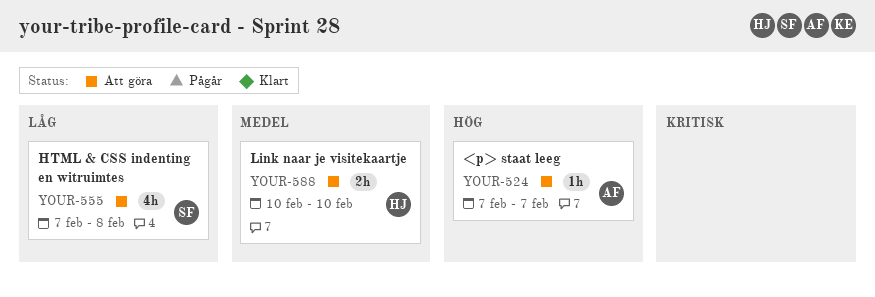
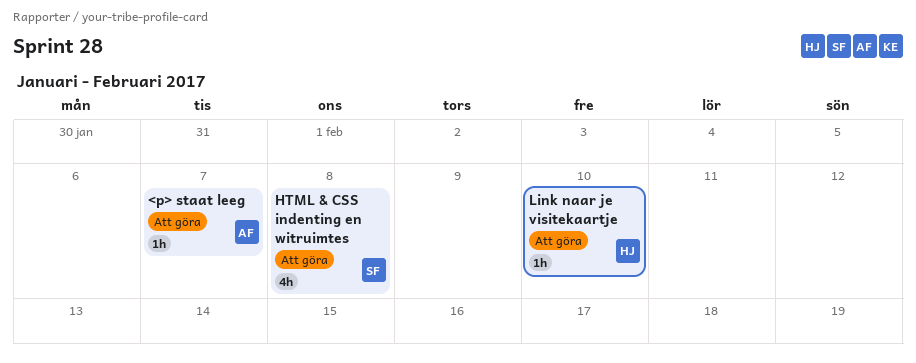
Link naar je visitekaartje, estimate: 2h -> 1h

